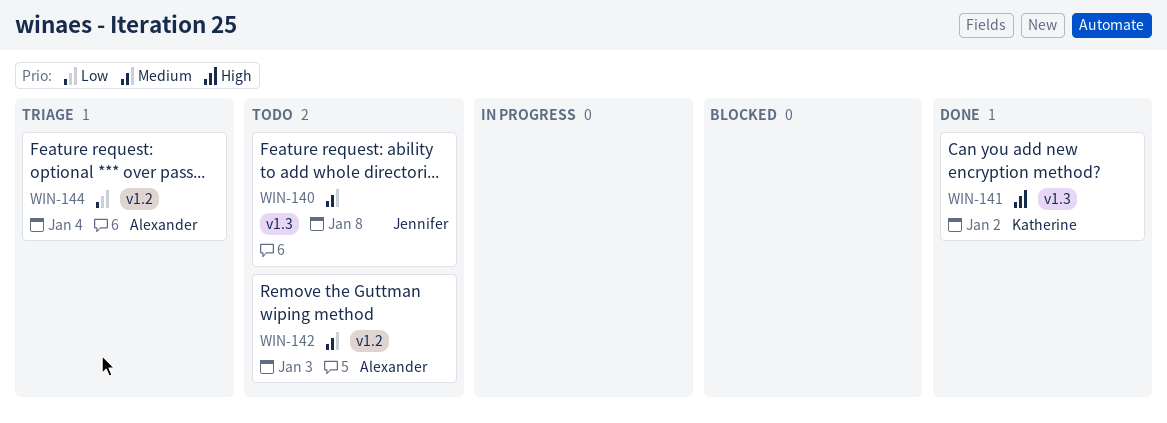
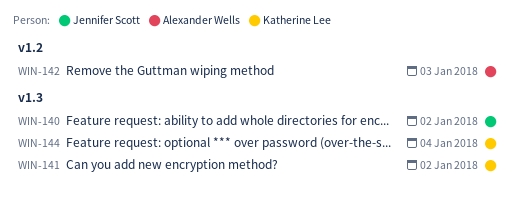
WIN-140, due: Jan 8 -> Jan 2
WIN-144, owner: Alexander Wells -> Katherine Lee
WIN-144, label: v1.2 -> v1.3

